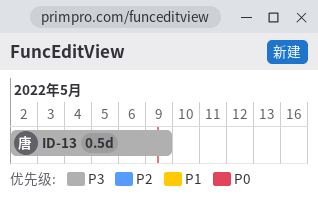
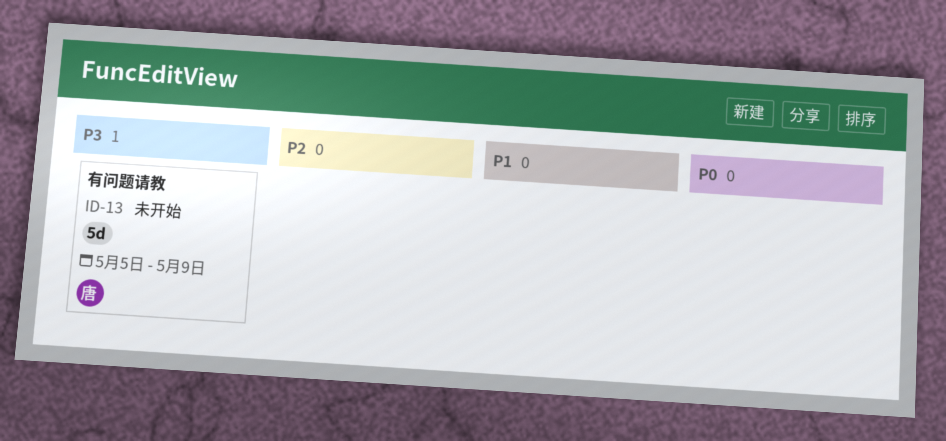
ID-13, estimate: 0.5d -> 5d
ID-13, start: May 2 -> May 5

